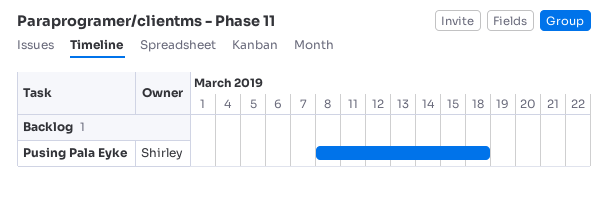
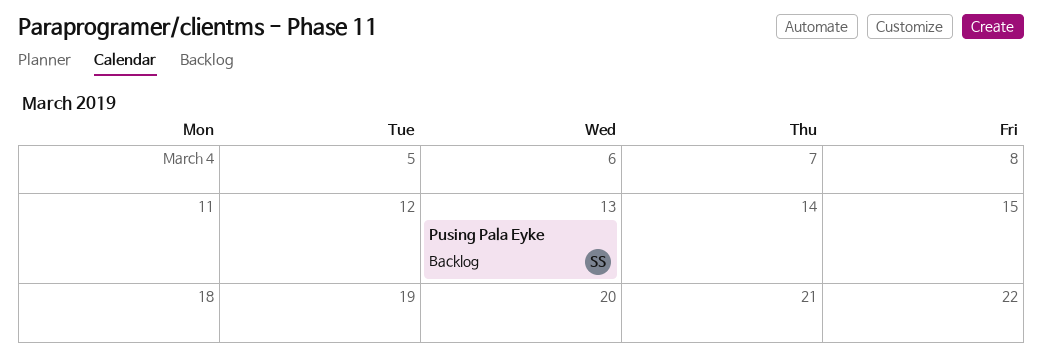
Pusing Pala Eyke, due: Mar 18 -> Mar 13

